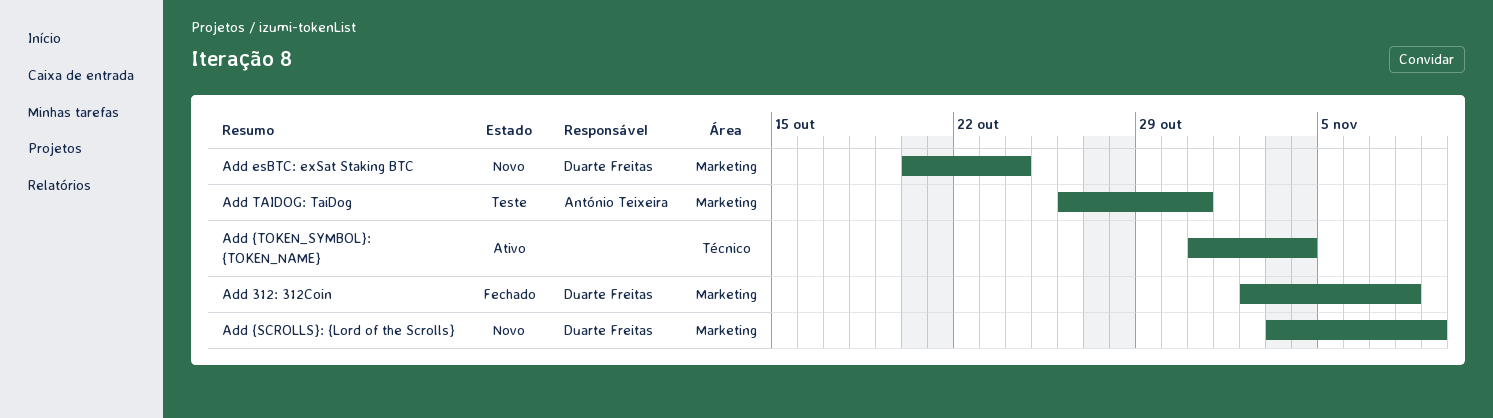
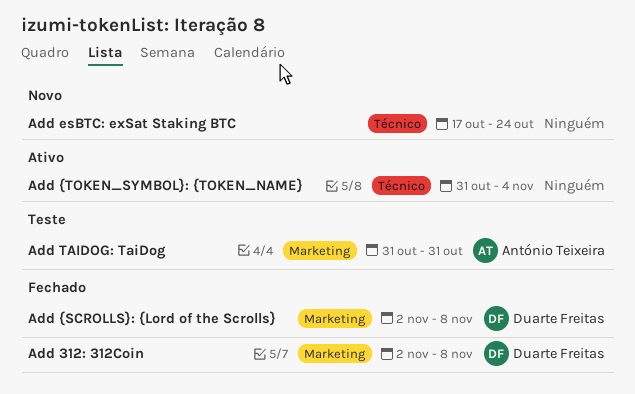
Add esBTC: exSat Staking BTC, owner: Duarte Freitas -> none
Add esBTC: exSat Staking BTC, label: Marketing -> Técnico
Add esBTC: exSat Staking BTC, start: Oct 20 -> Oct 17
Add TAIDOG: TaiDog, start: Oct 26 -> Oct 31
Add {SCROLLS}: {Lord of the Scrolls}, status: Novo -> Fechado
Add {SCROLLS}: {Lord of the Scrolls}, start: Nov 3 -> Nov 2
Add {SCROLLS}: {Lord of the Scrolls}, due: Nov 9 -> Nov 8

